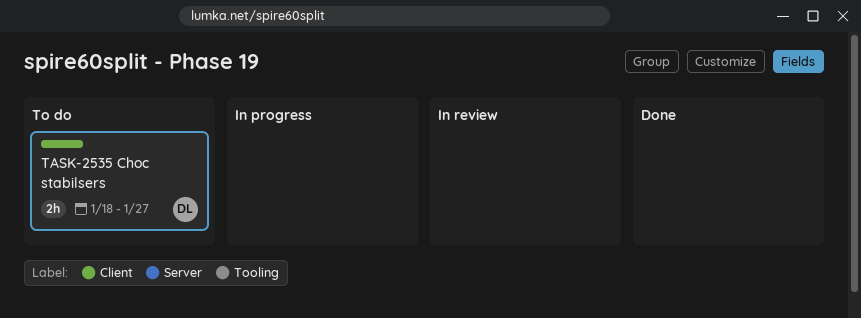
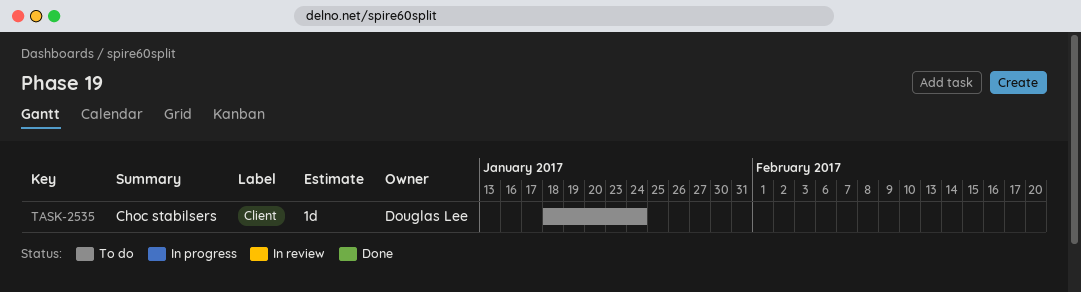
TASK-2535, estimate: 2h -> 1d
TASK-2535, due: Jan 27 -> Jan 24

